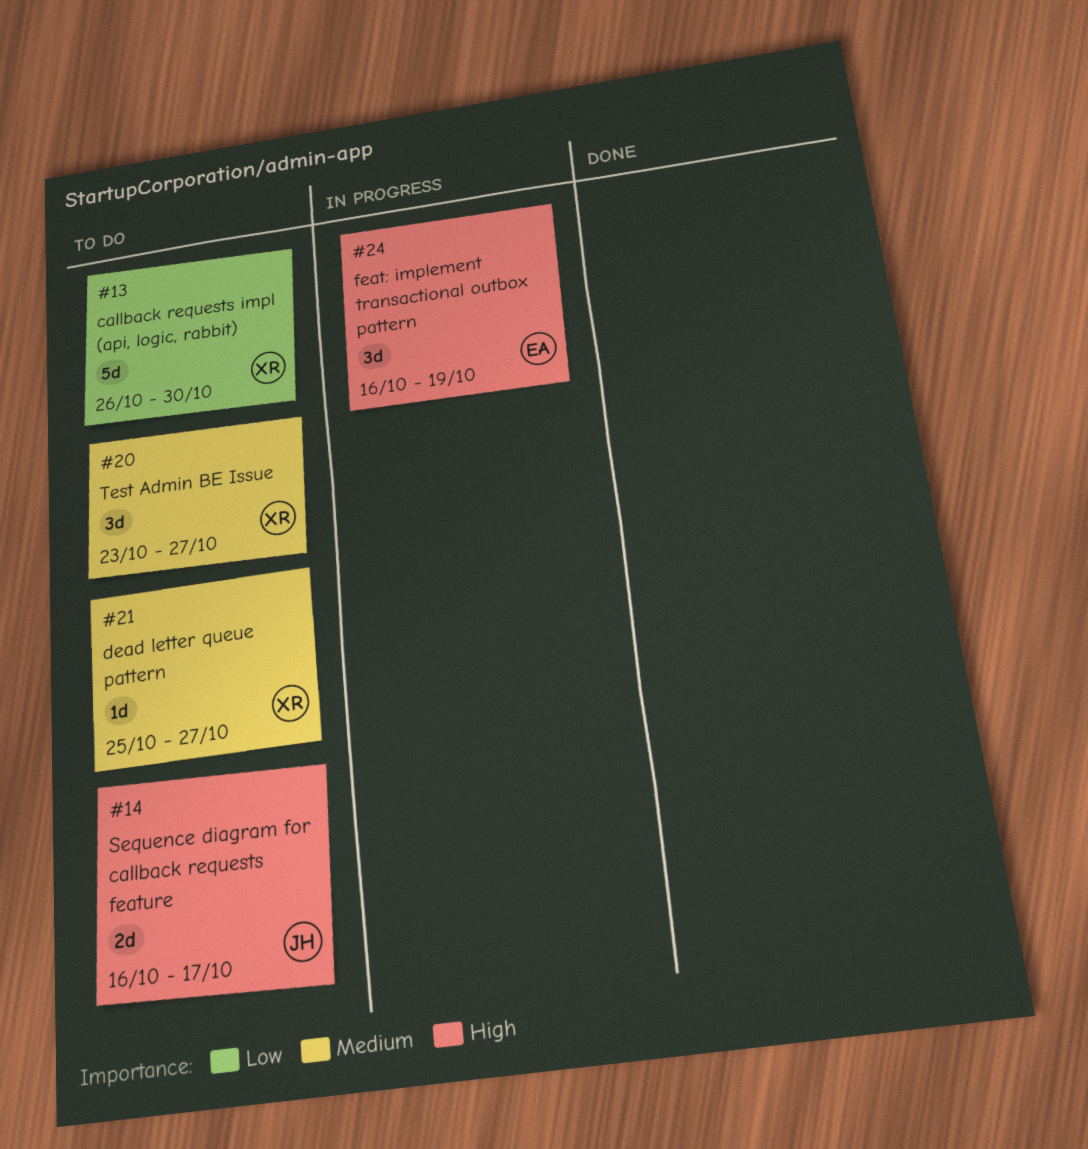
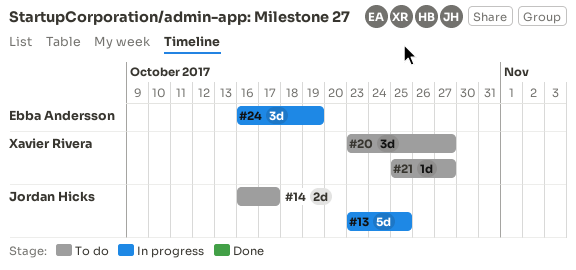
#13, status: To do -> In progress
#13, owner: Xavier Rivera -> Jordan Hicks
#13, start: Oct 26 -> Oct 23
#13, due: Oct 30 -> Oct 25

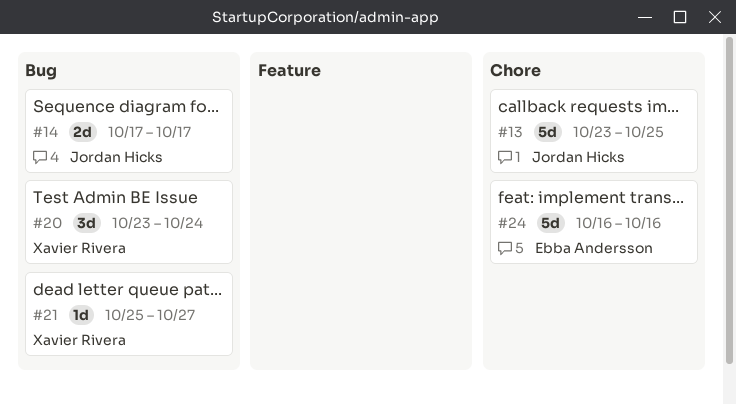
#14, start: Oct 16 -> Oct 17
#20, due: Oct 27 -> Oct 24
#24, estimate: 3d -> 5d
#24, due: Oct 19 -> Oct 16

